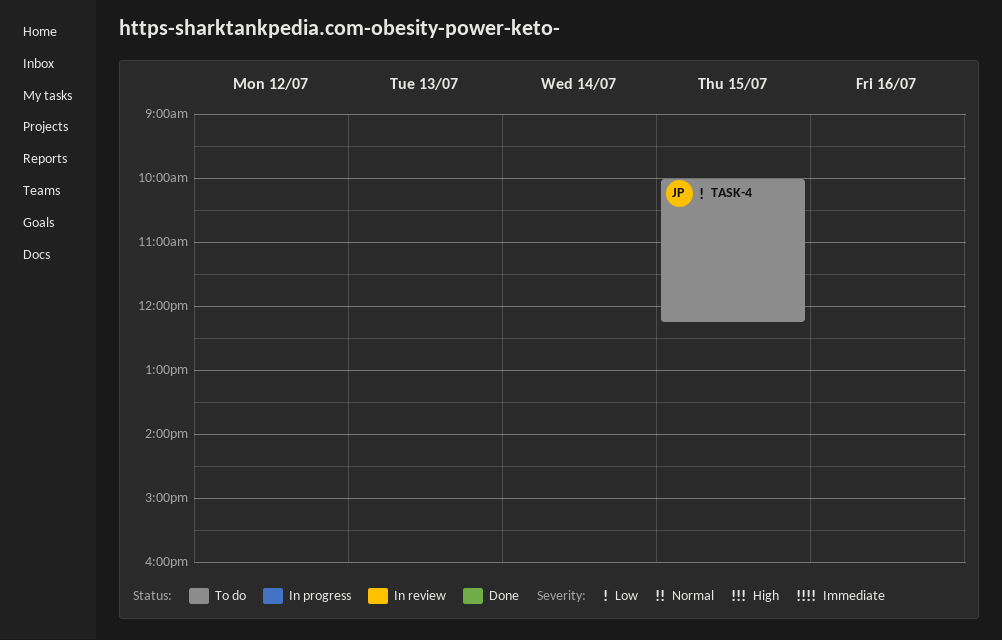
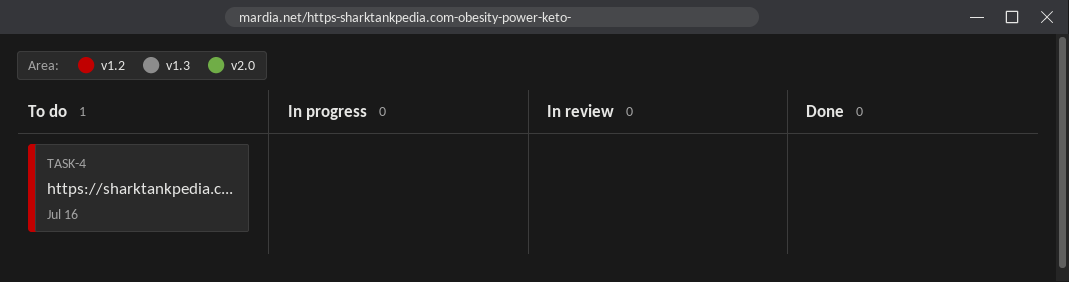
TASK-4, day: Jul 15 -> Jul 16

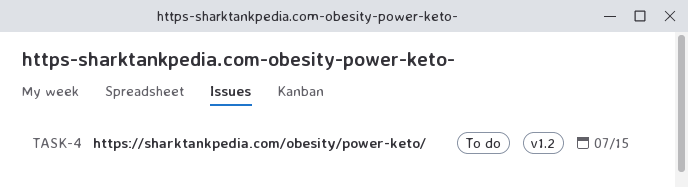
TASK-4, day: Jul 16 -> Jul 15

